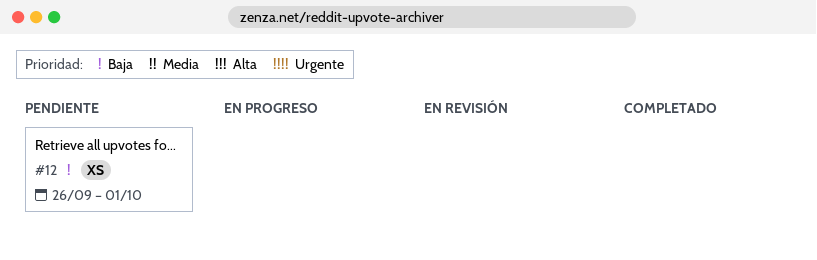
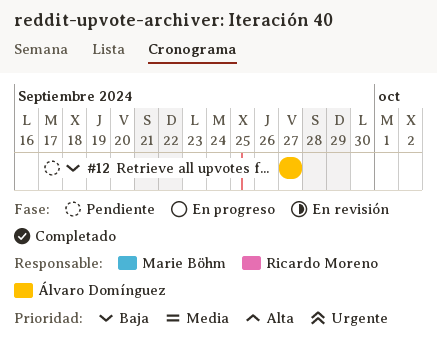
#12, start: Sep 26 -> Sep 27
#12, due: Oct 1 -> Sep 27

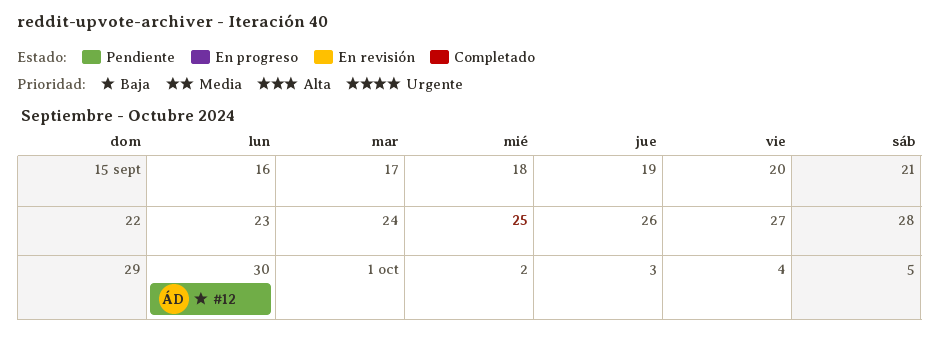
#12, start: Sep 27 -> Sep 30
#12, due: Sep 27 -> Sep 30

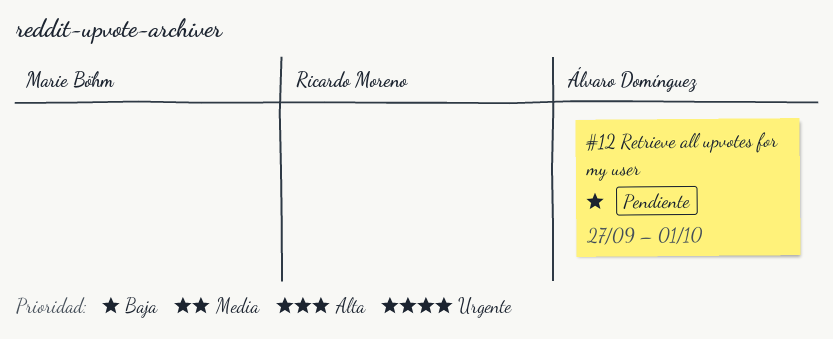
#12, start: Sep 30 -> Sep 27
#12, due: Sep 30 -> Oct 1

